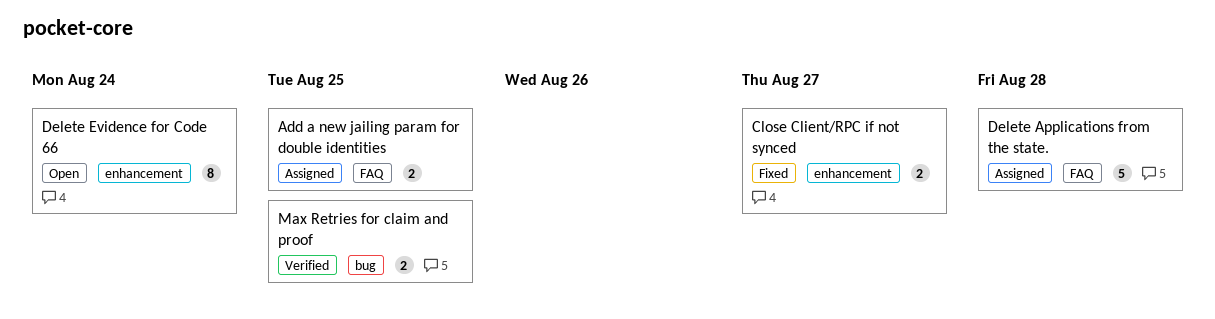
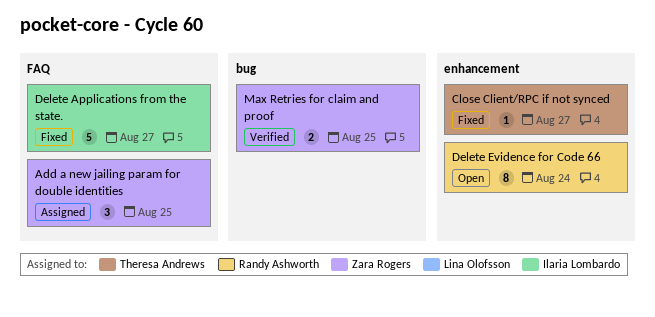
Add a new jailing param for double identities, estimate: 2 -> 3
Close Client/RPC if not synced, estimate: 2 -> 1
Delete Applications from the state., status: Assigned -> Fixed
Delete Applications from the state., due: Aug 28 -> Aug 27

